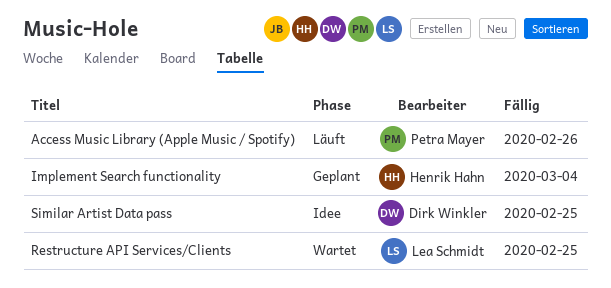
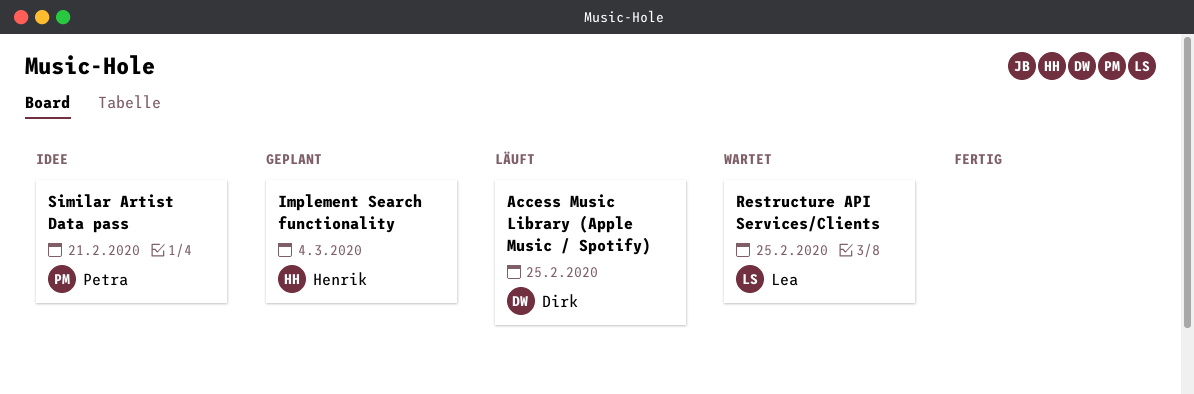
Access Music Library (Apple Music / Spotify), owner: Petra Mayer -> Dirk Winkler
Access Music Library (Apple Music / Spotify), due: Feb 26 -> Feb 25
Similar Artist Data pass, owner: Dirk Winkler -> Petra Mayer
Similar Artist Data pass, due: Feb 25 -> Feb 21

